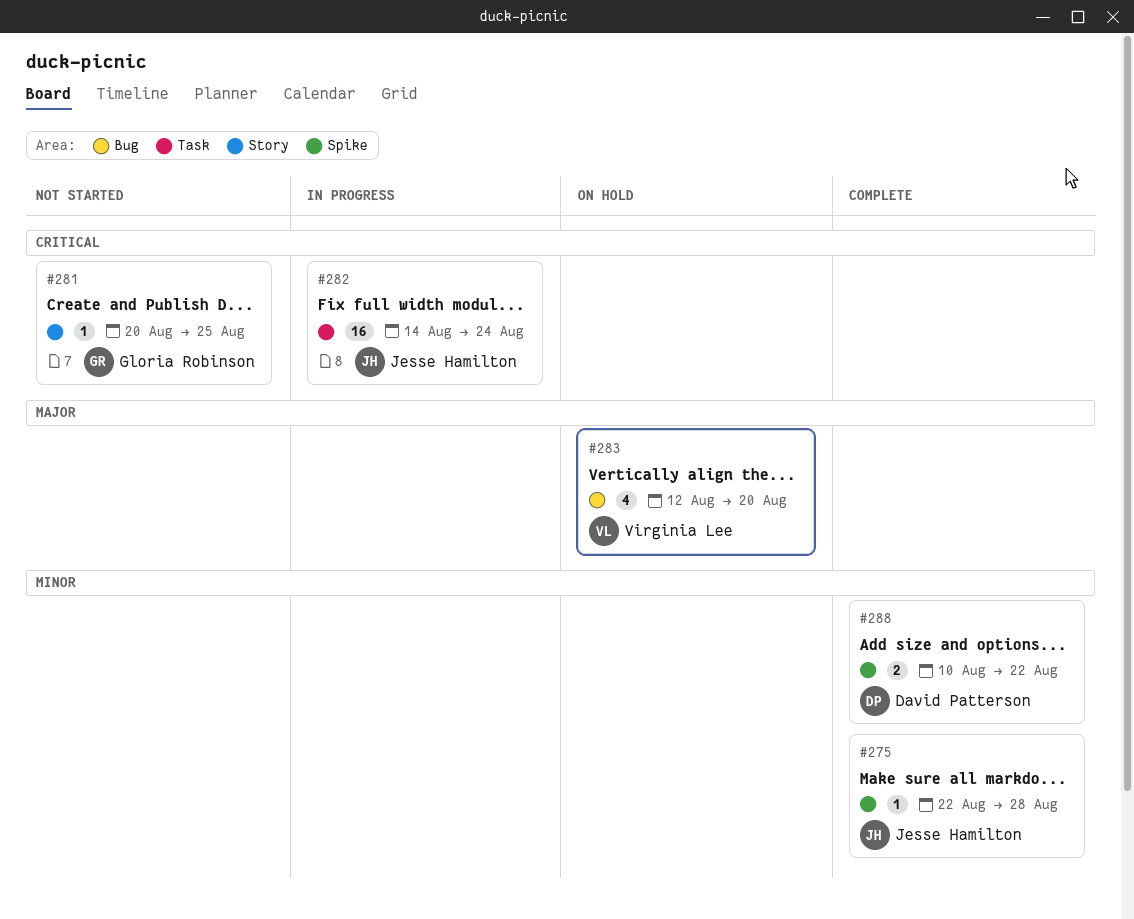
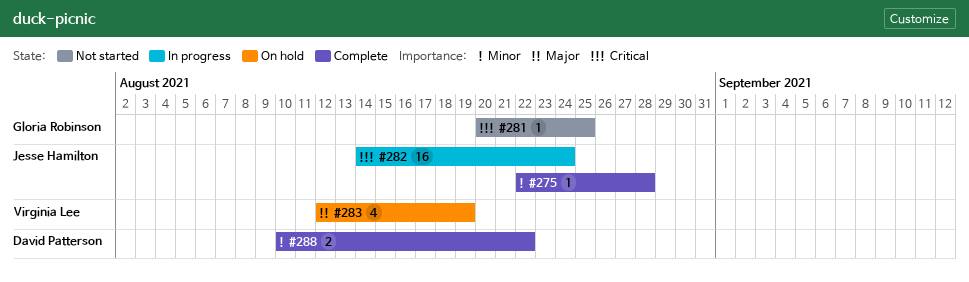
#283, due: Aug 20 -> Aug 19

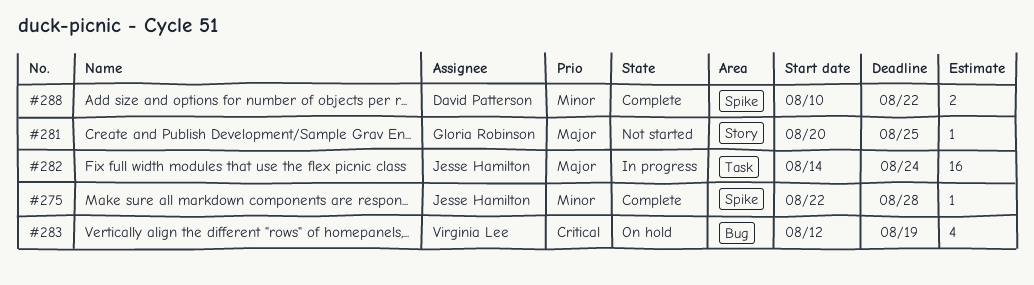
#281, priority: Critical -> Major
#282, priority: Critical -> Major
#283, priority: Major -> Critical

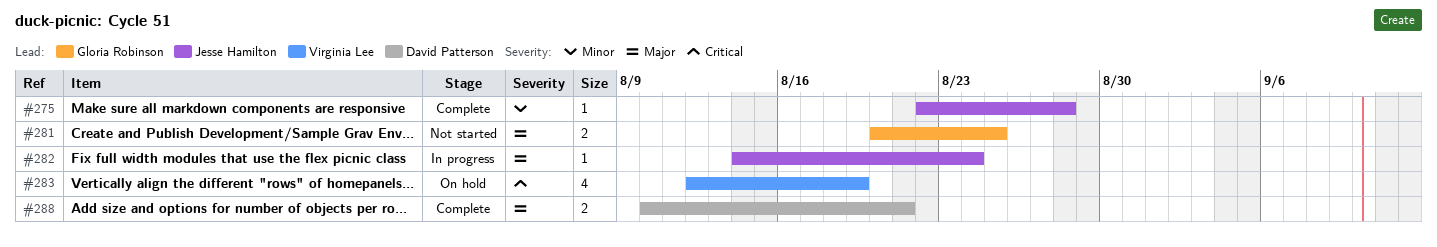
#281, estimate: 1 -> 2
#282, estimate: 16 -> 1
#288, priority: Minor -> Major
#288, due: Aug 22 -> Aug 21

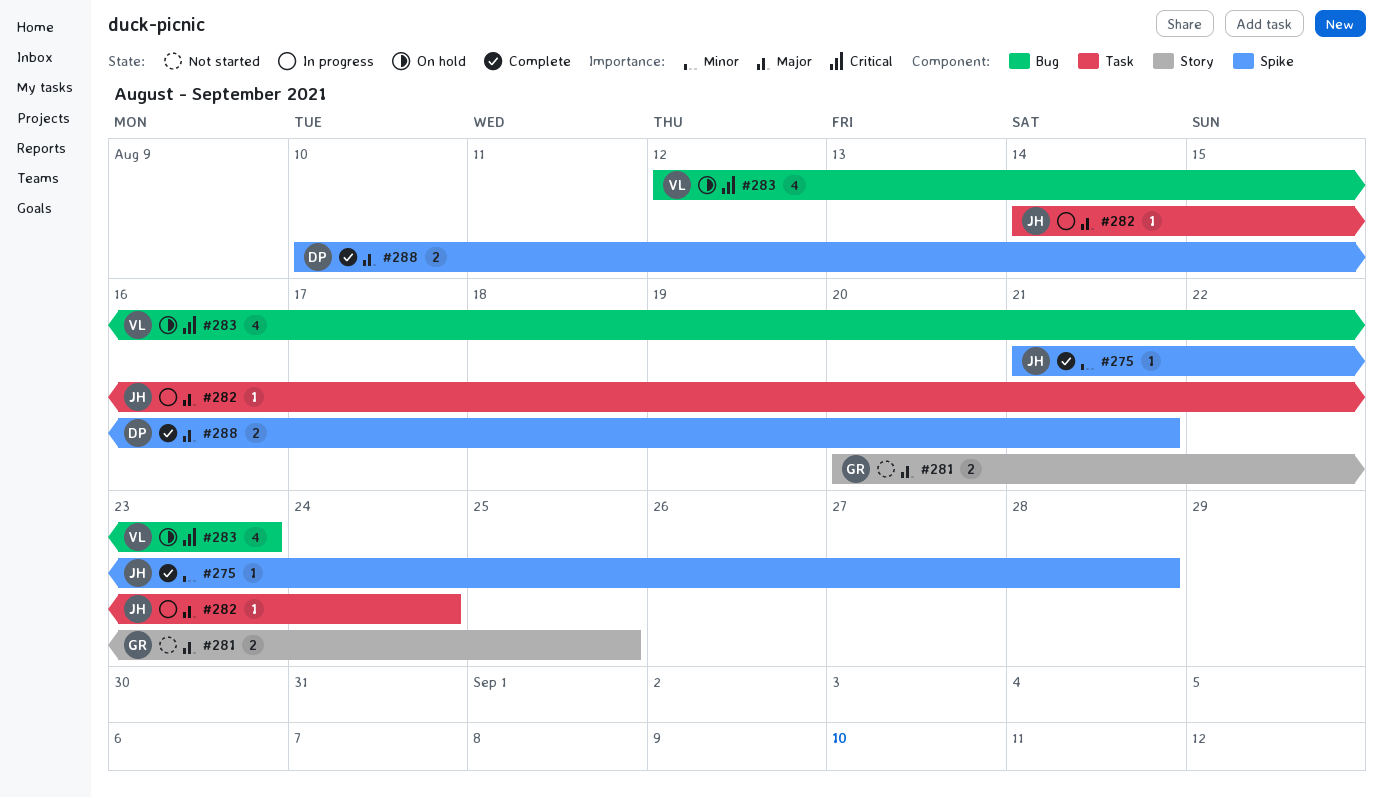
#275, start: Aug 22 -> Aug 21
#283, due: Aug 19 -> Aug 23

